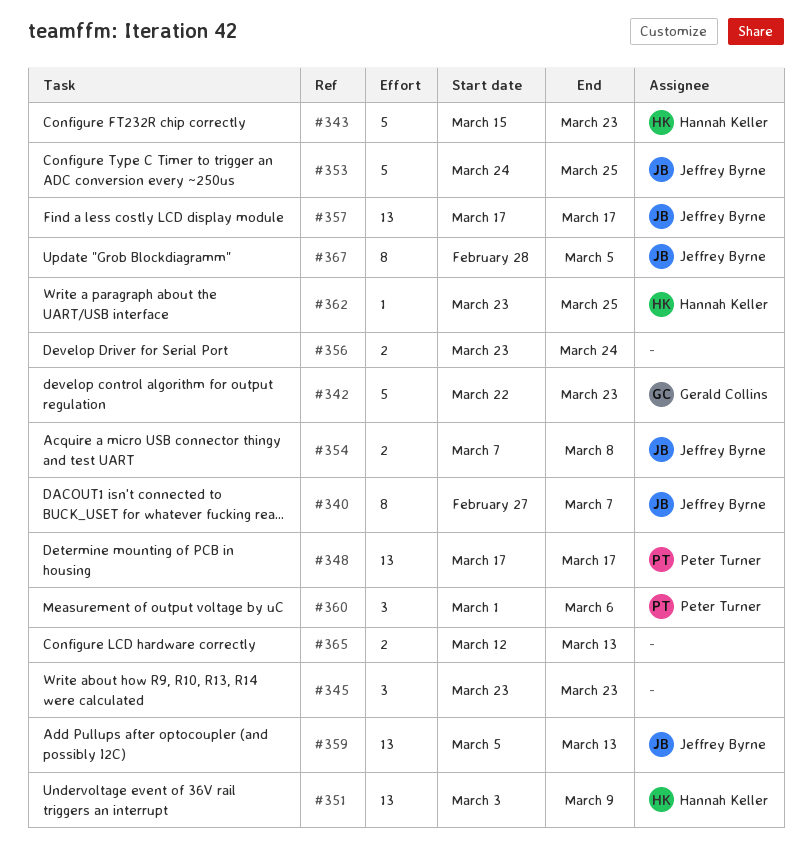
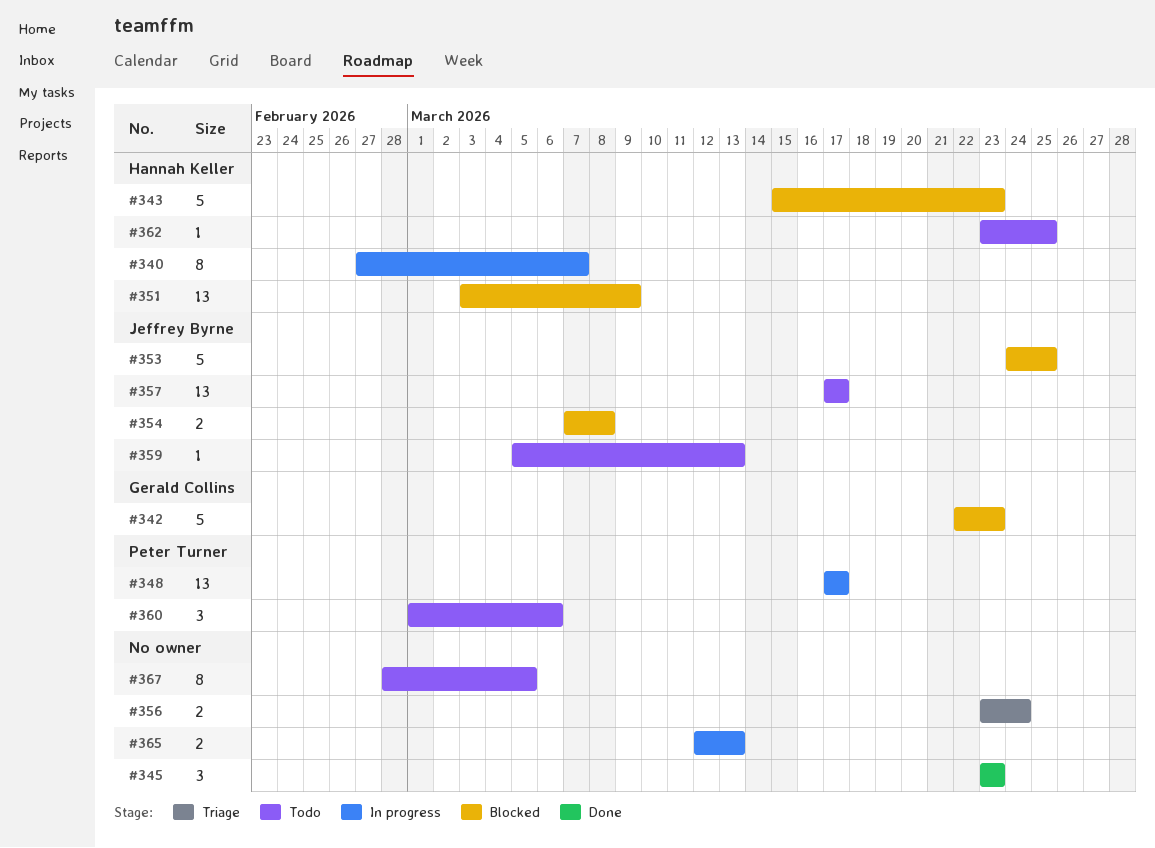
#340, owner: Jeffrey Byrne -> Hannah Keller
#359, estimate: 13 -> 1
#367, owner: Jeffrey Byrne -> none

